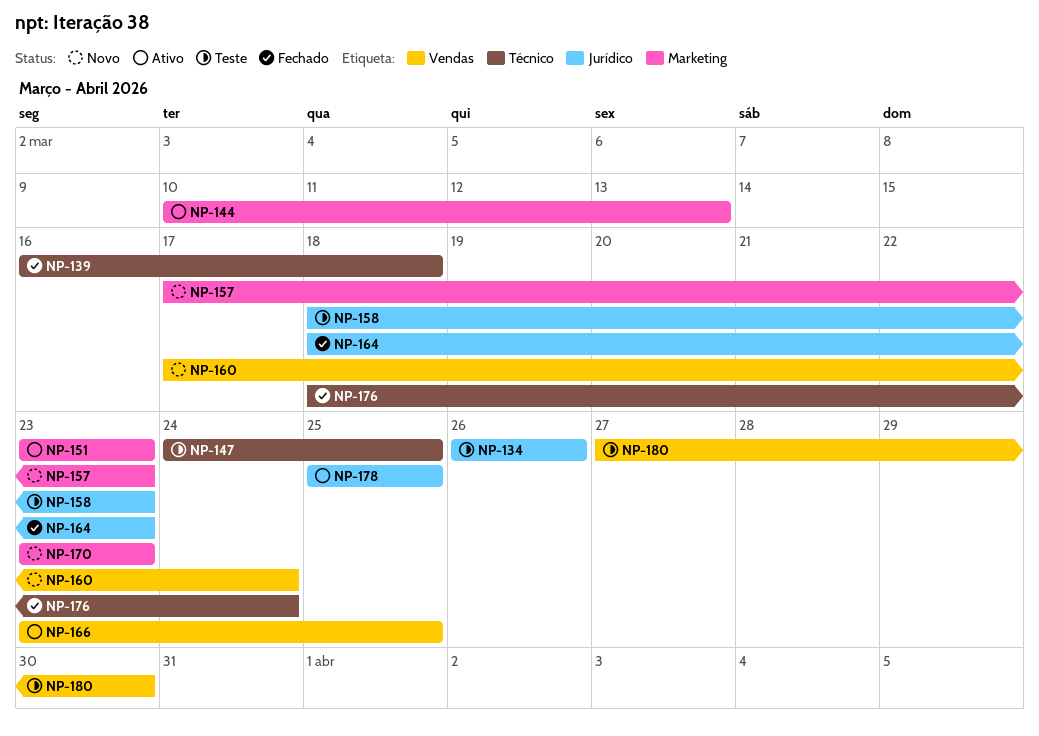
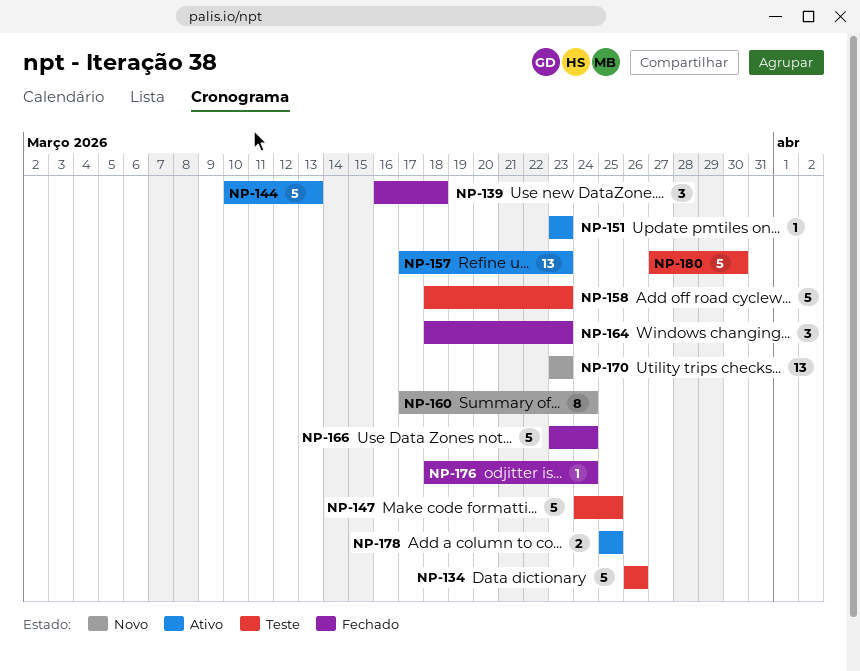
NP-157, status: Novo -> Ativo
NP-166, status: Ativo -> Fechado
NP-166, due: Mar 25 -> Mar 24

